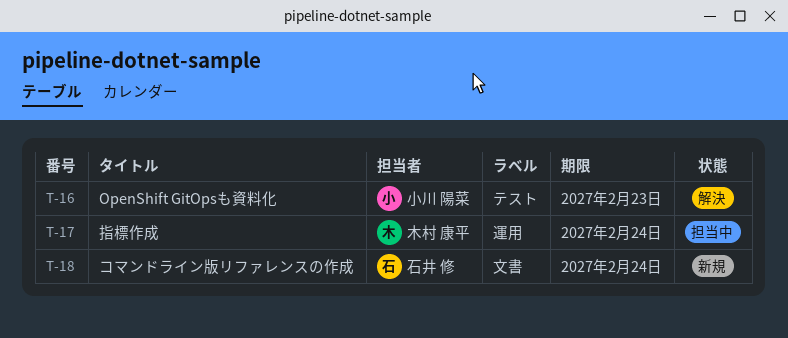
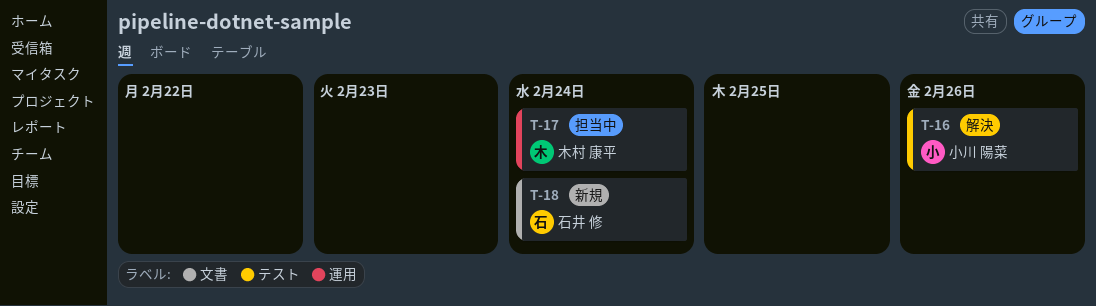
T-16, due: Feb 23 -> Feb 26

